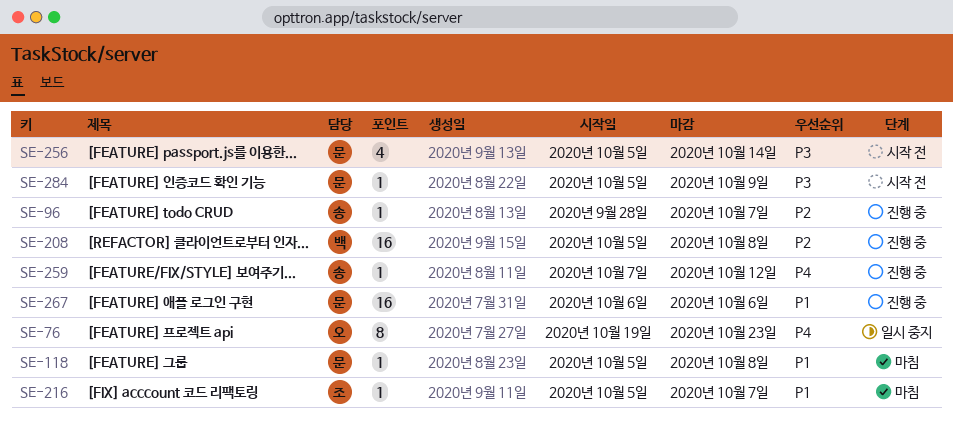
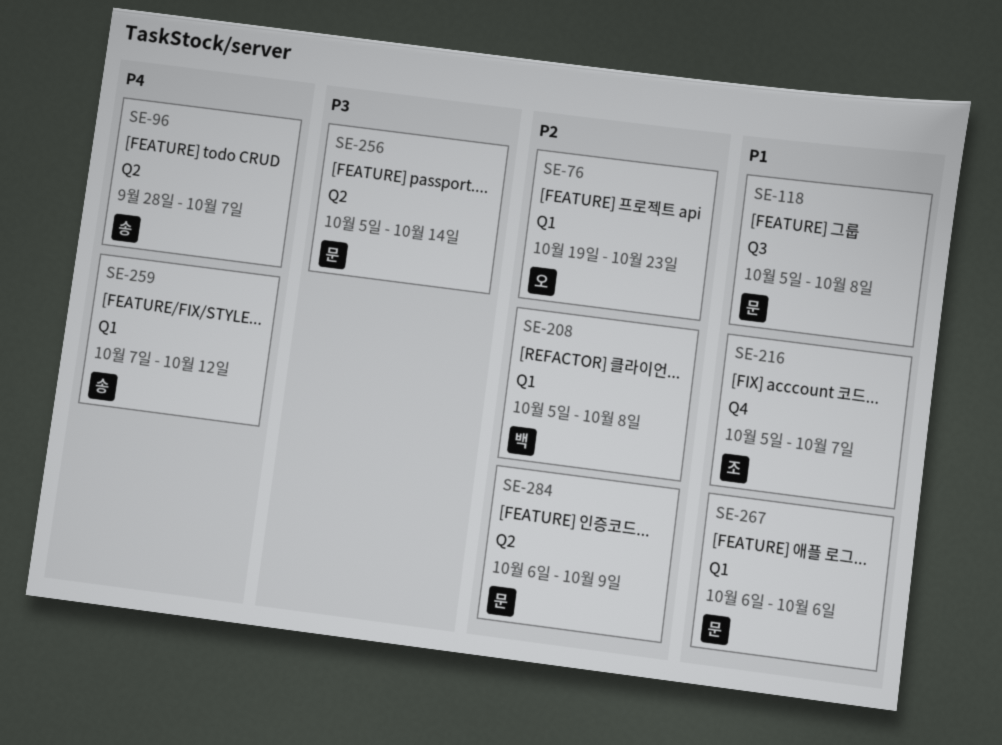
SE-76, priority: P4 -> P2
SE-96, priority: P2 -> P4
SE-284, priority: P3 -> P2
SE-284, start: Oct 5 -> Oct 6

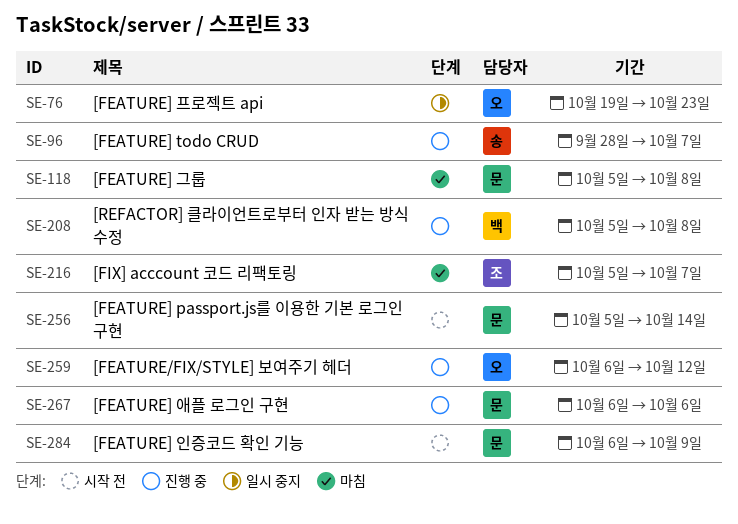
SE-259, owner: 송 -> 오
SE-259, start: Oct 7 -> Oct 6

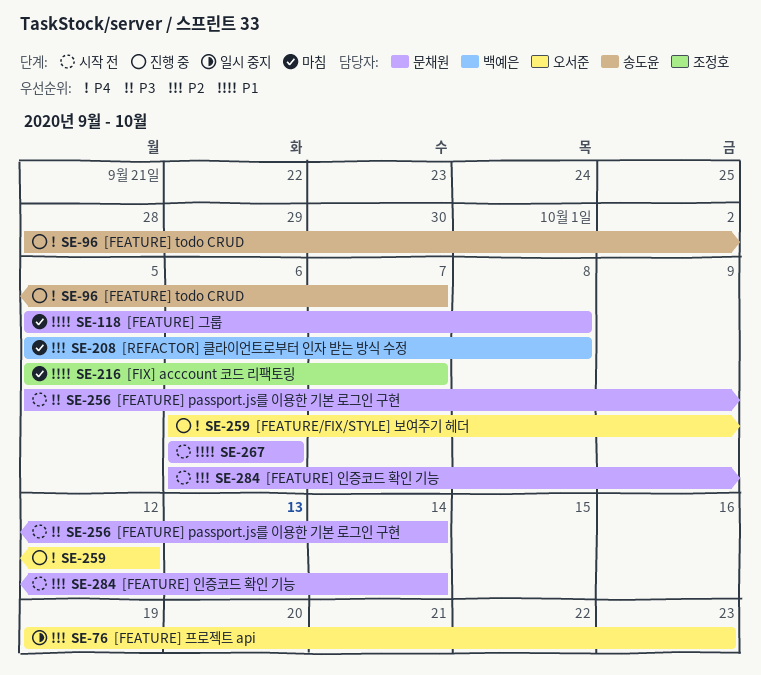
SE-208, status: 진행 중 -> 마침
SE-267, status: 진행 중 -> 시작 전
SE-284, due: Oct 9 -> Oct 14

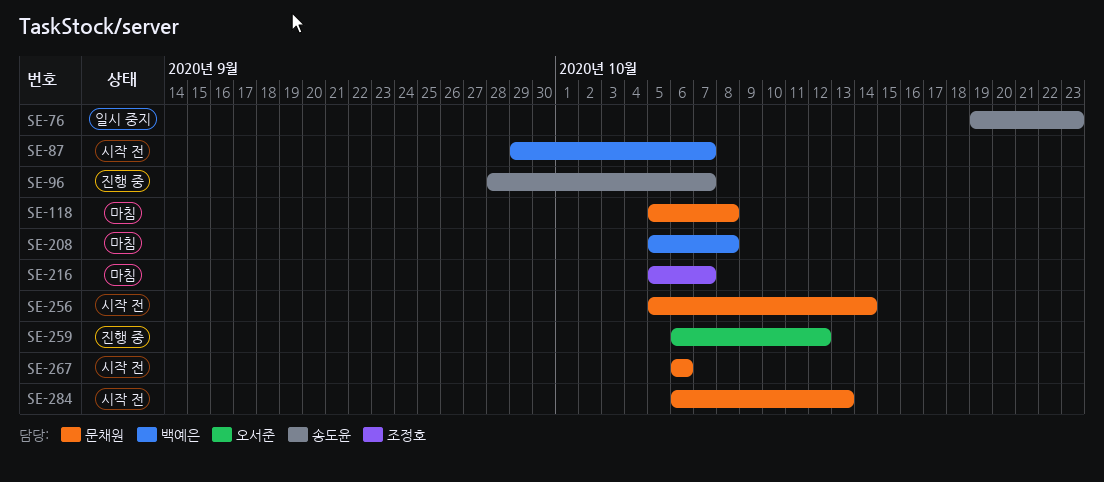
SE-76, owner: 오서준 -> 송도윤
SE-87: none -> present
SE-284, due: Oct 14 -> Oct 13

